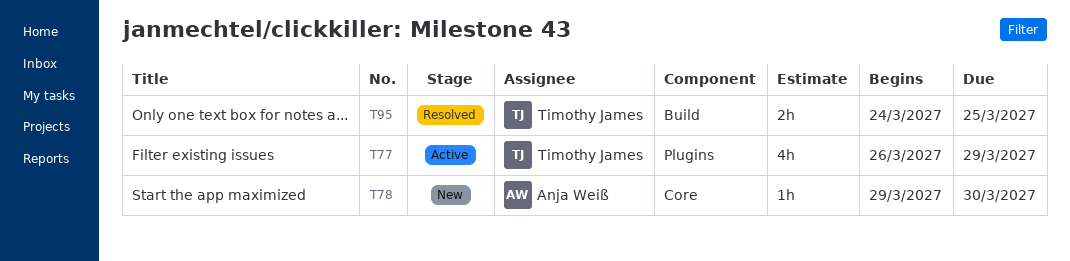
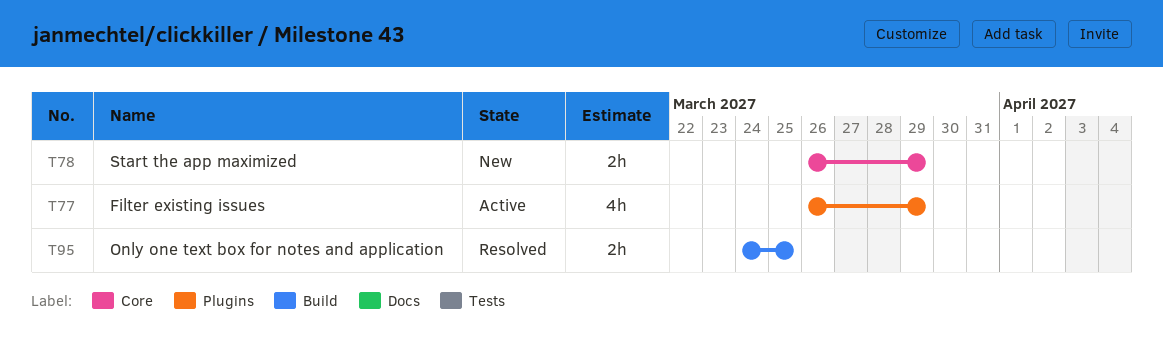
T78, estimate: 1h -> 2h
T78, start: Mar 29 -> Mar 26
T78, due: Mar 30 -> Mar 29

